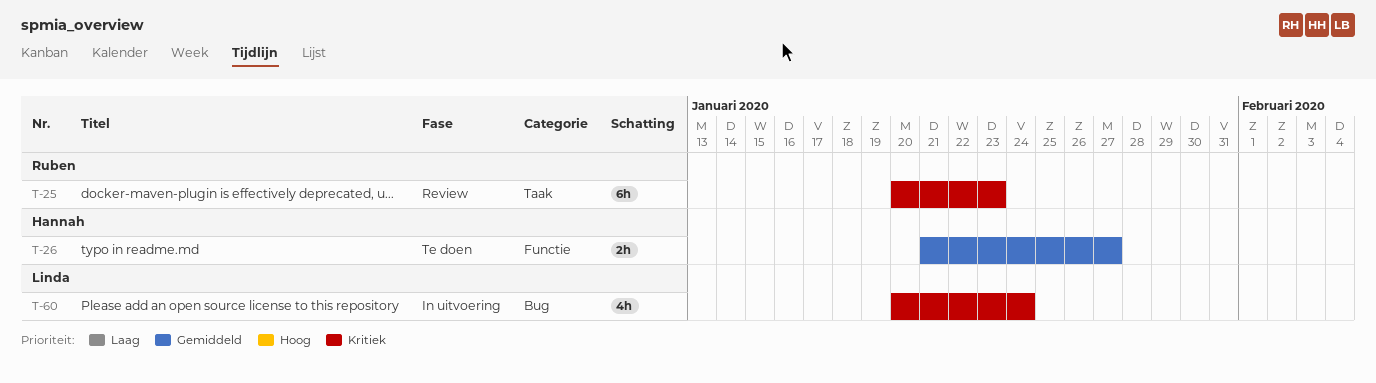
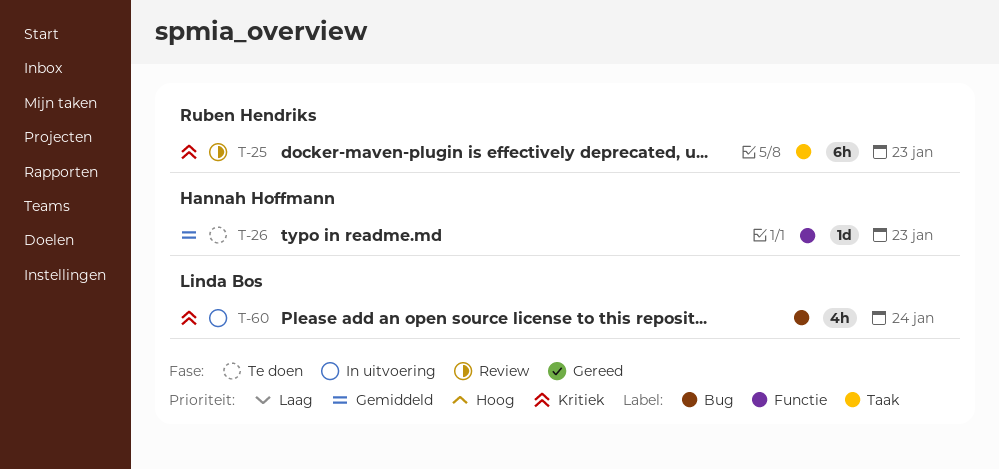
T-26, estimate: 2h -> 1d
T-26, due: Jan 27 -> Jan 23

